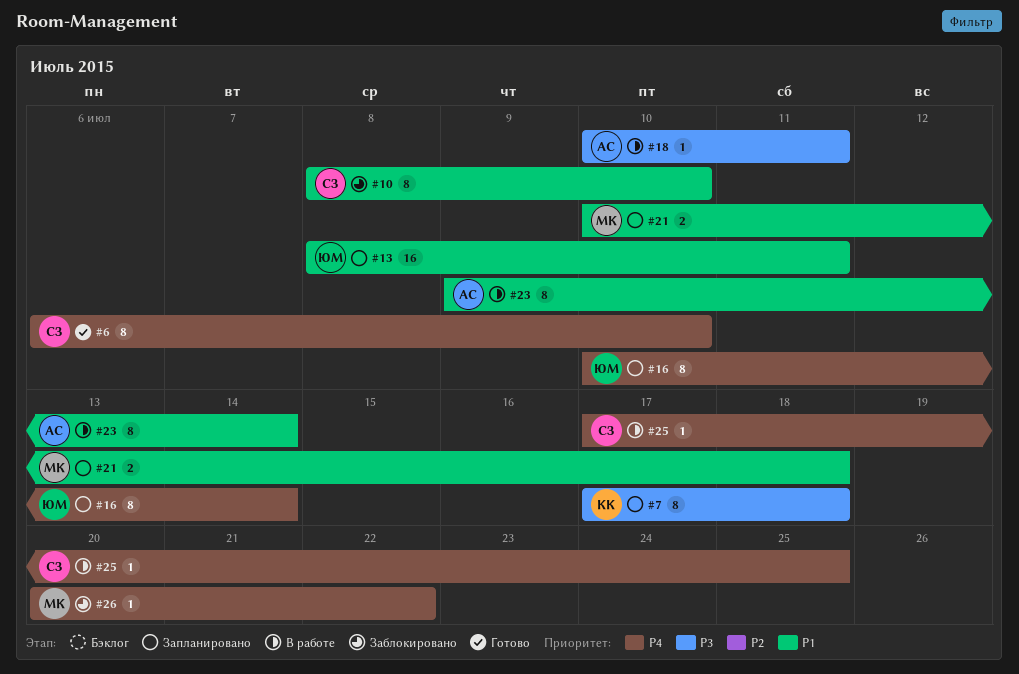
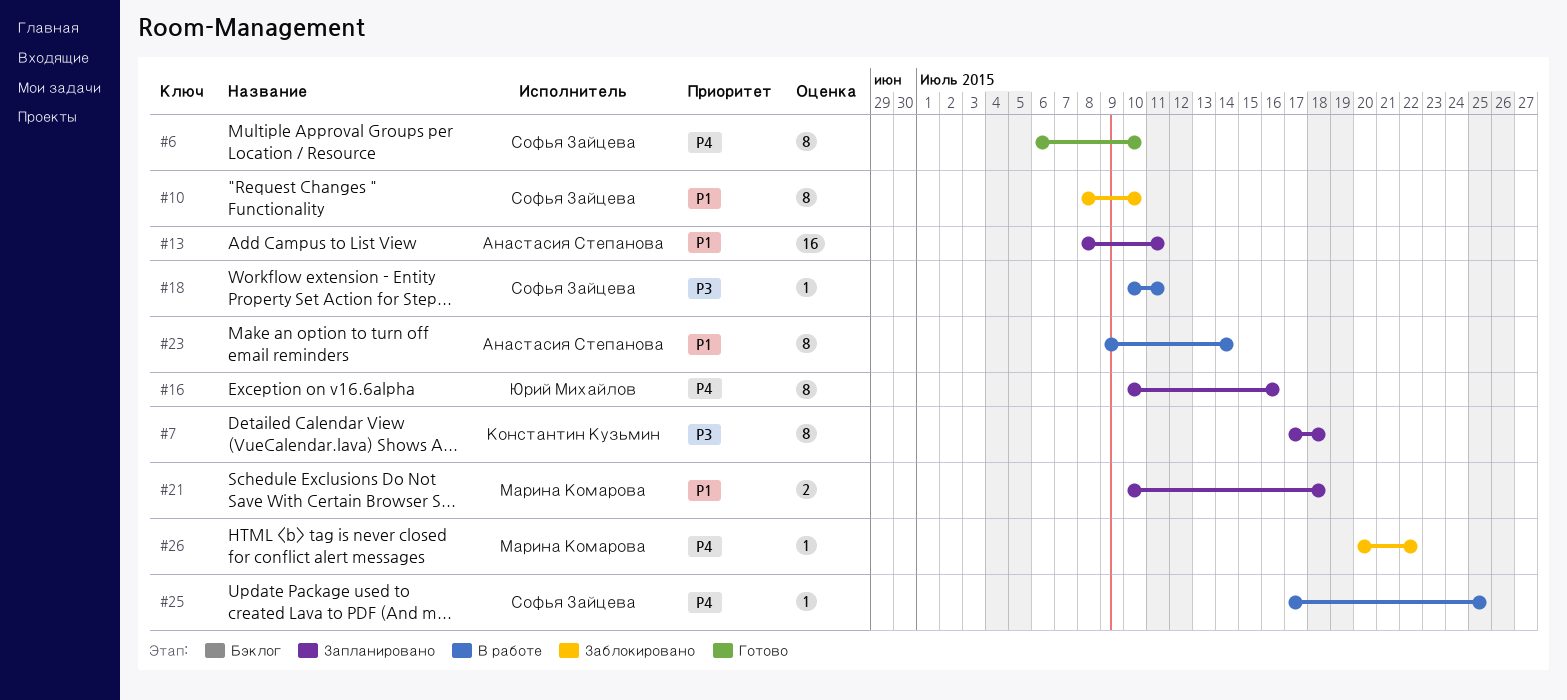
#13, owner: Юрий Михайлов -> Анастасия Степанова
#16, due: Jul 14 -> Jul 16
#18, owner: Анастасия Степанова -> Софья Зайцева

